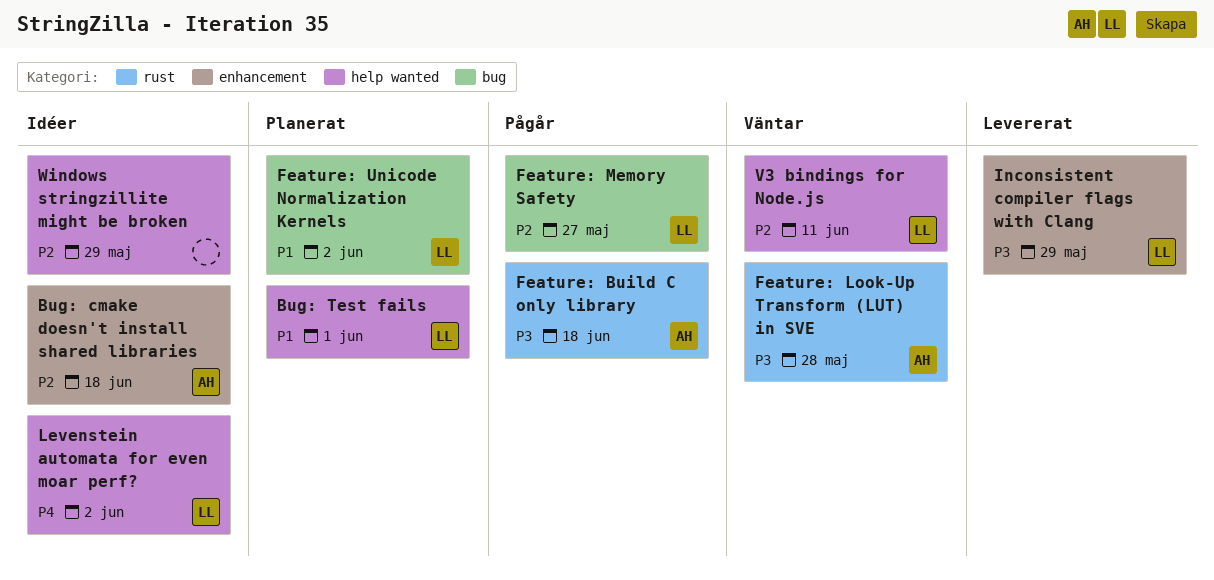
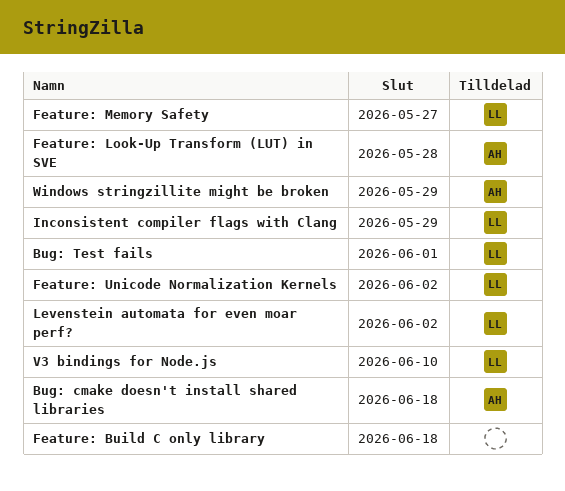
Feature: Build C only library, owner: AH -> none
V3 bindings for Node.js, due: Jun 11 -> Jun 10
Windows stringzillite might be broken, owner: none -> AH

